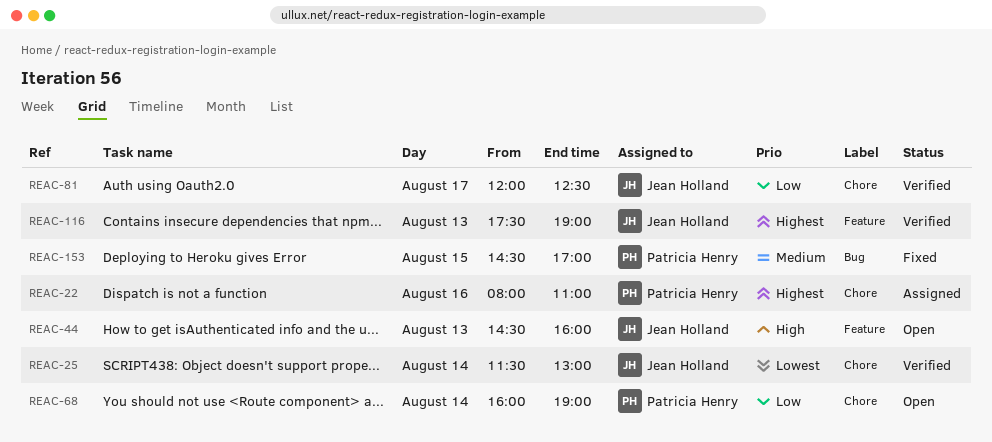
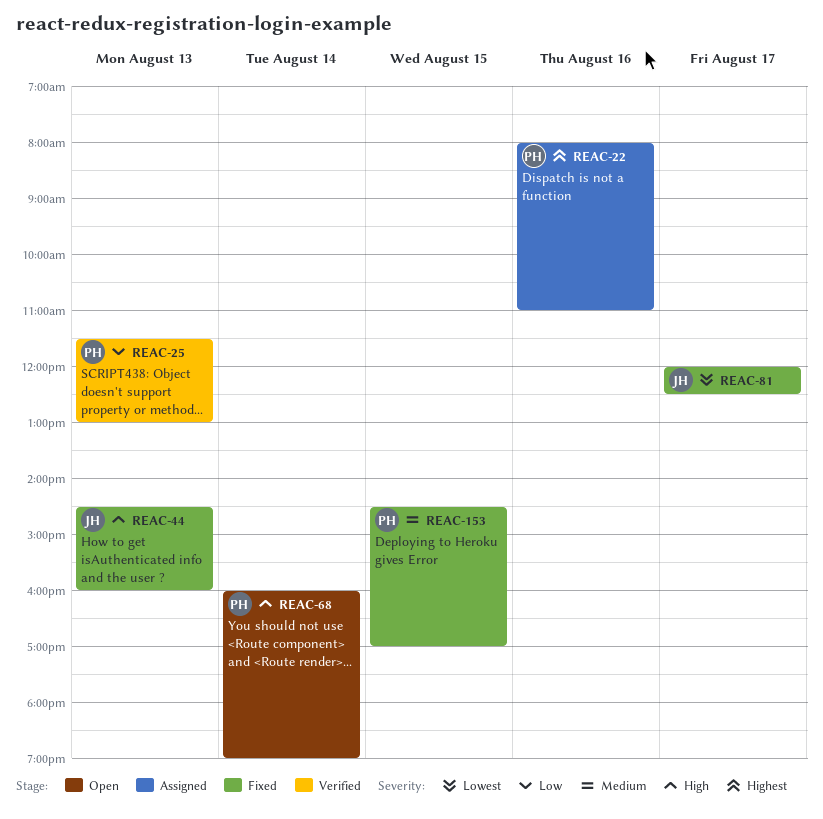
REAC-25, owner: Jean Holland -> Patricia Henry
REAC-25, priority: Lowest -> Low
REAC-25, day: Aug 14 -> Aug 13
REAC-44, status: Open -> Fixed
REAC-68, priority: Low -> High
REAC-81, status: Verified -> Fixed
REAC-81, priority: Low -> Lowest
REAC-116: present -> none

